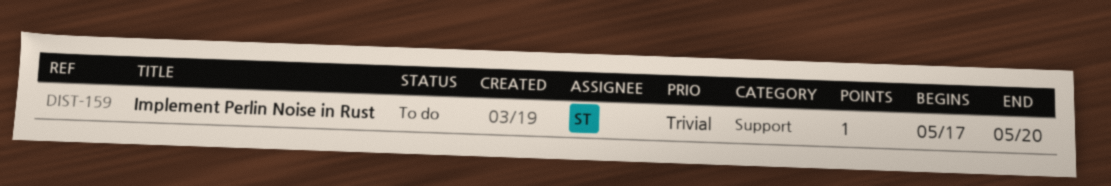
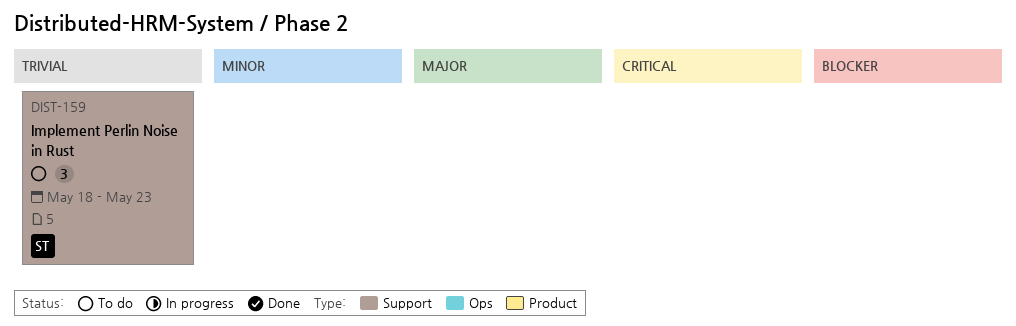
DIST-159, estimate: 1 -> 3
DIST-159, start: May 17 -> May 18
DIST-159, due: May 20 -> May 23

